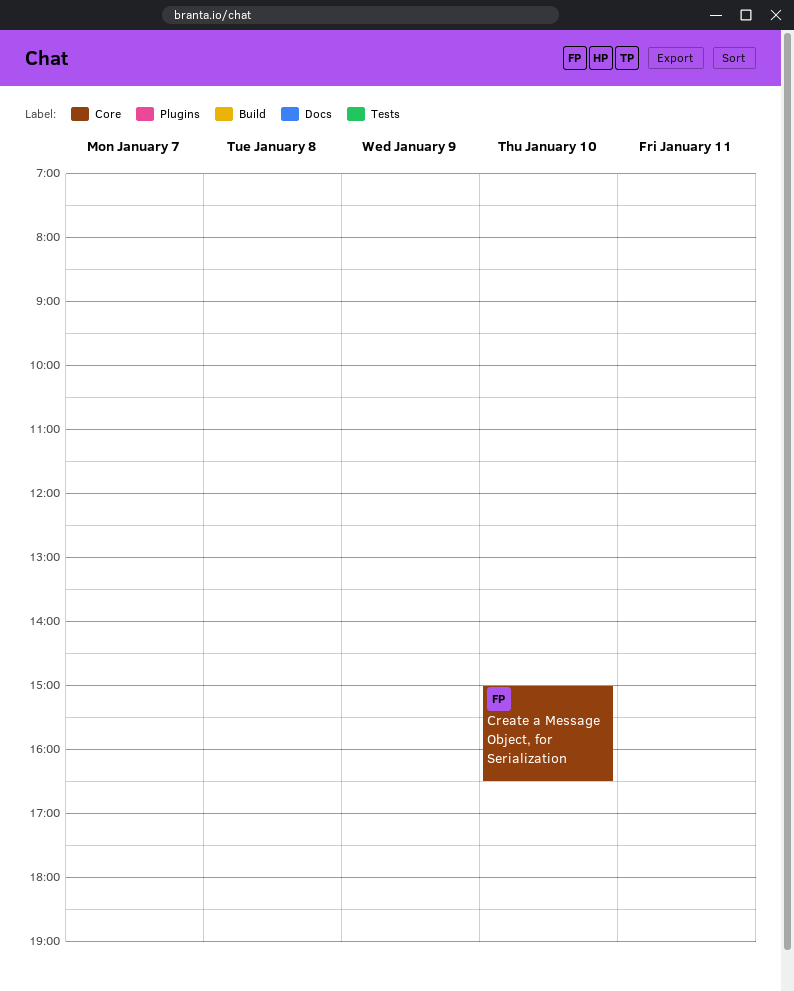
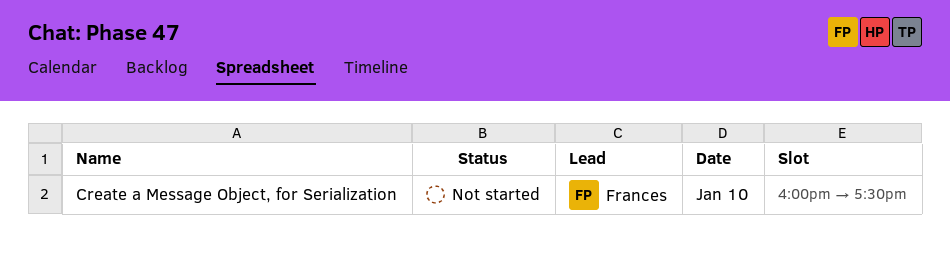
Create a Message Object, for Serialization, begins: 15:00 -> 16:00
Create a Message Object, for Serialization, ends: 16:30 -> 17:30

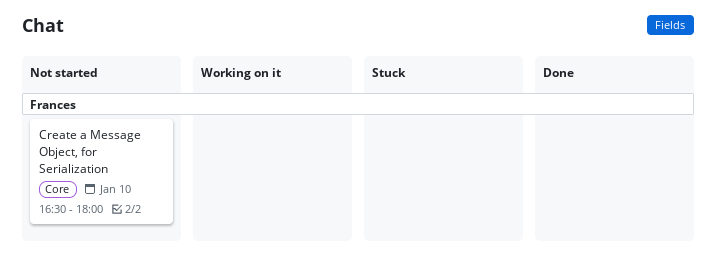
Create a Message Object, for Serialization, begins: 16:00 -> 16:30
Create a Message Object, for Serialization, ends: 17:30 -> 18:00

